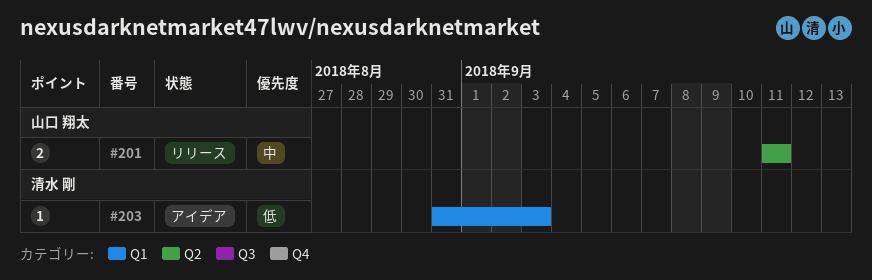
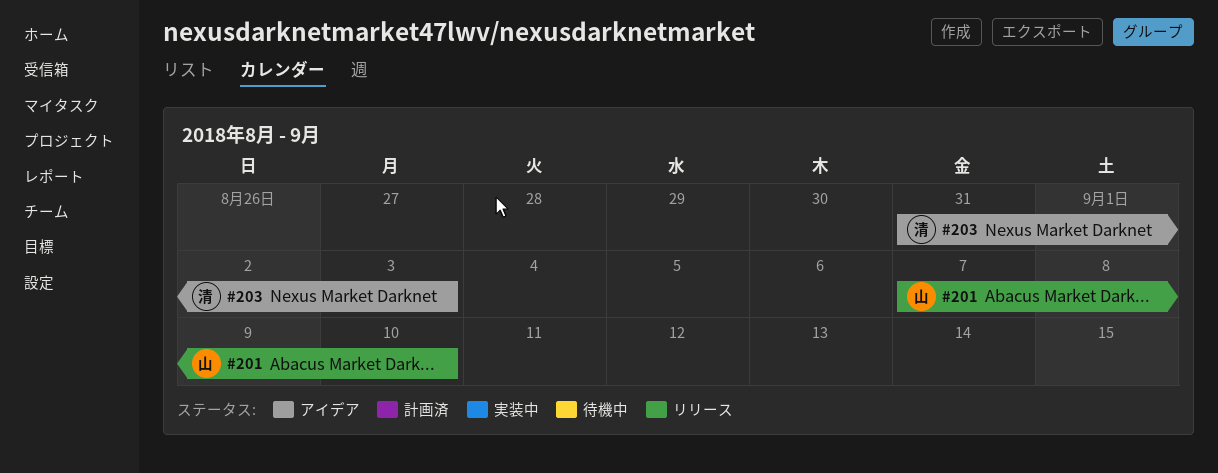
#201, start: Sep 11 -> Sep 7
#201, due: Sep 11 -> Sep 10

